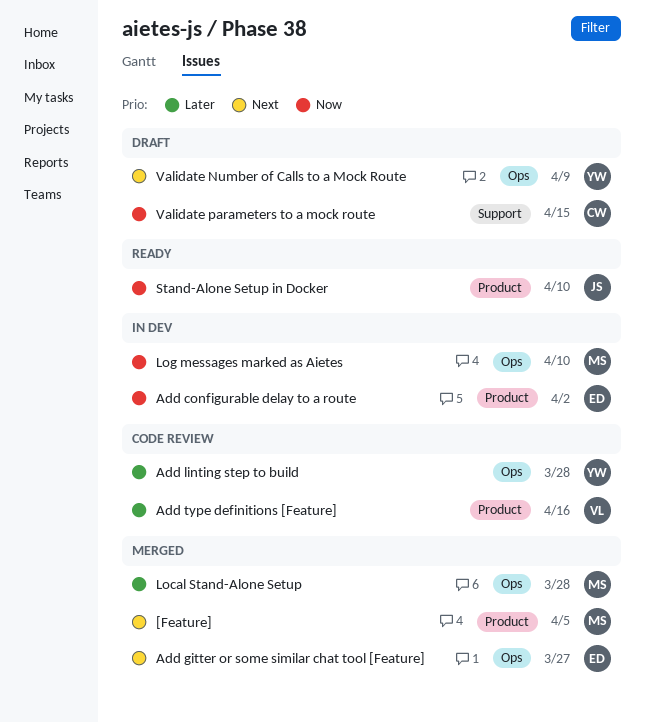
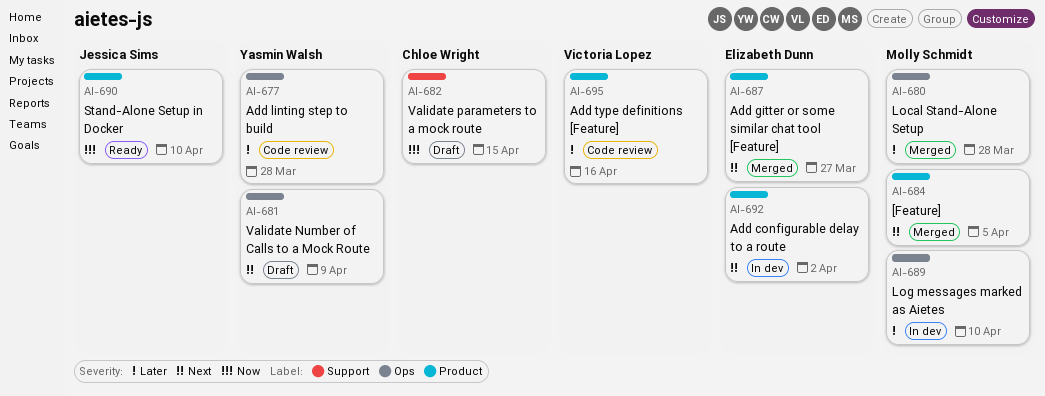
Add configurable delay to a route, priority: Now -> Next
Add gitter or some similar chat tool [Feature], label: Ops -> Product
Log messages marked as Aietes, priority: Now -> Later

